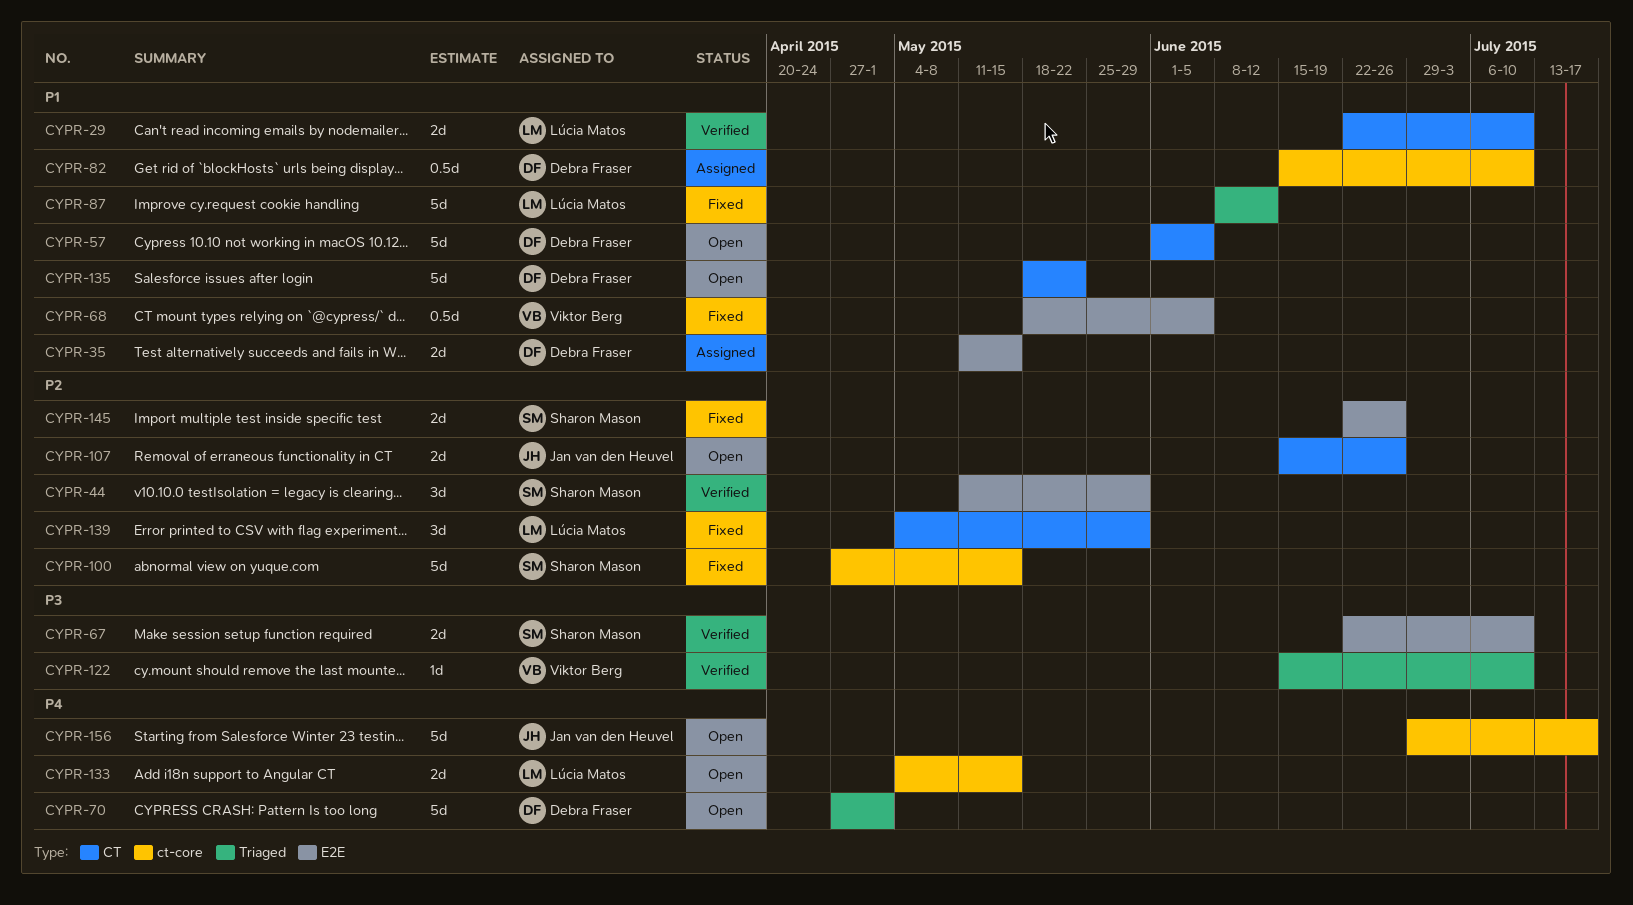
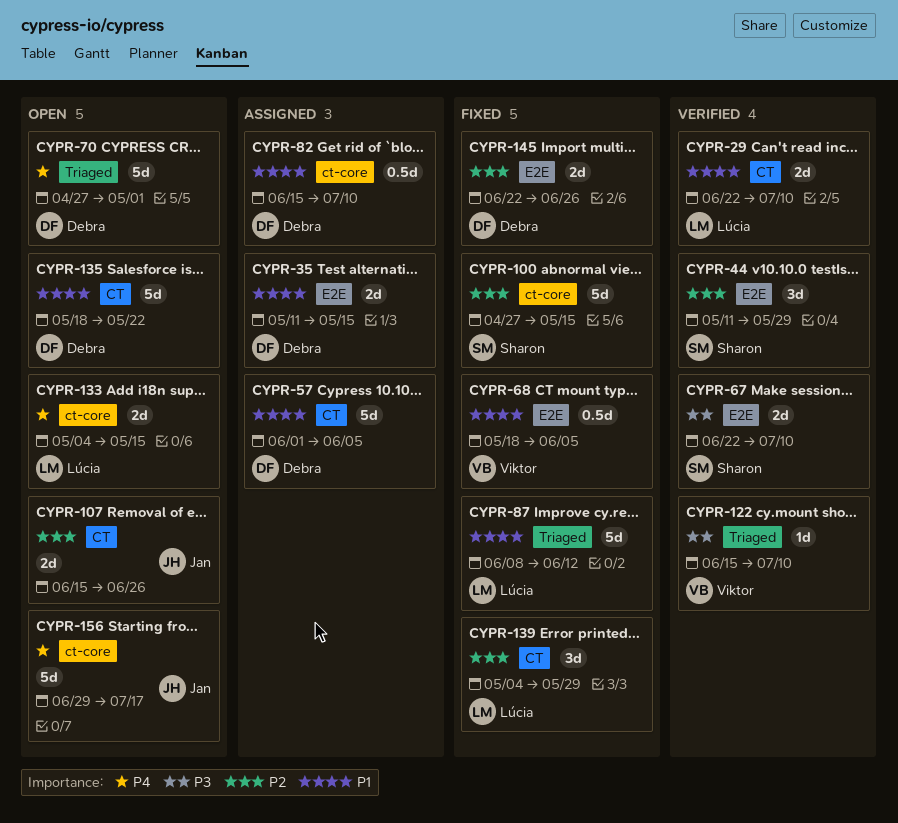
CYPR-57, status: Open -> Assigned
CYPR-145, owner: Sharon Mason -> Debra Fraser

